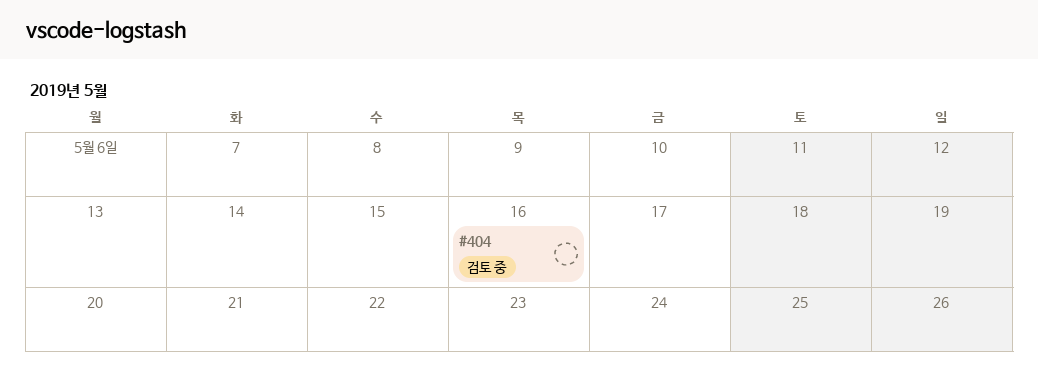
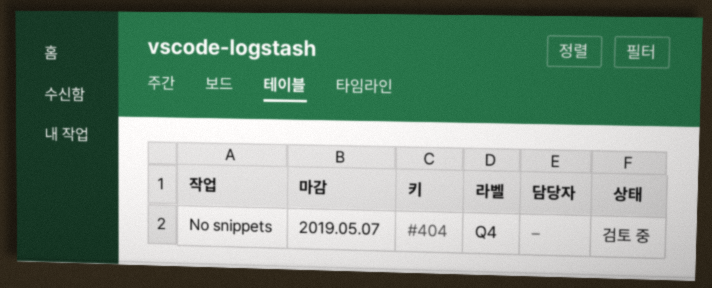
#404, due: May 16 -> May 7

